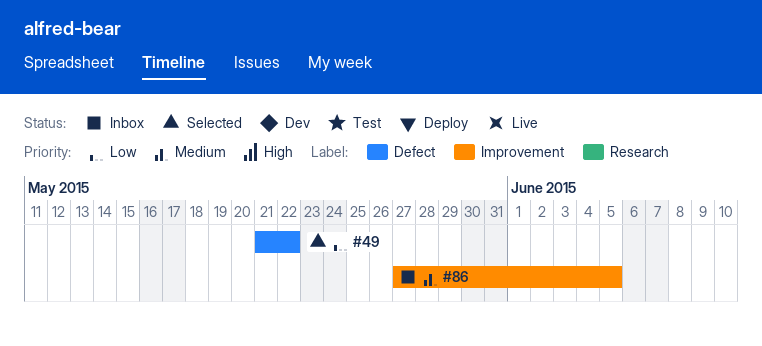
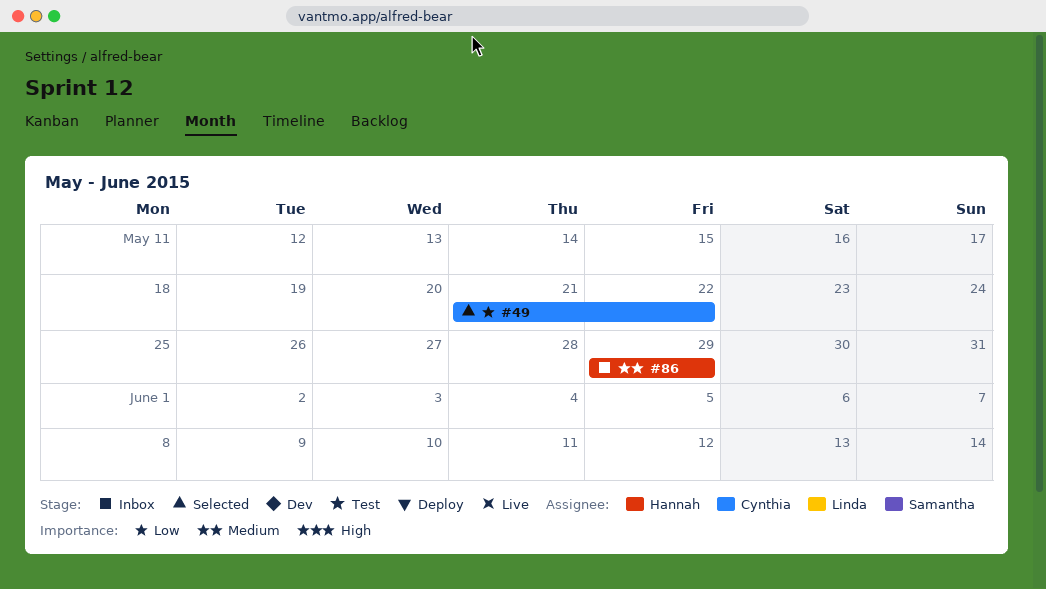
#86, start: May 27 -> May 29
#86, due: Jun 5 -> May 29

